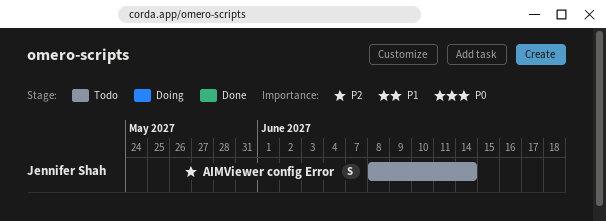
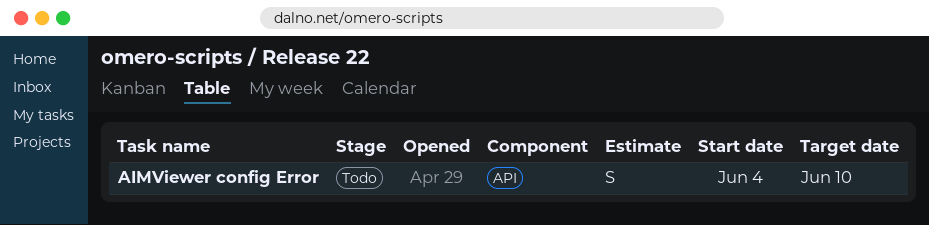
AIMViewer config Error, start: Jun 8 -> Jun 4
AIMViewer config Error, due: Jun 14 -> Jun 10

